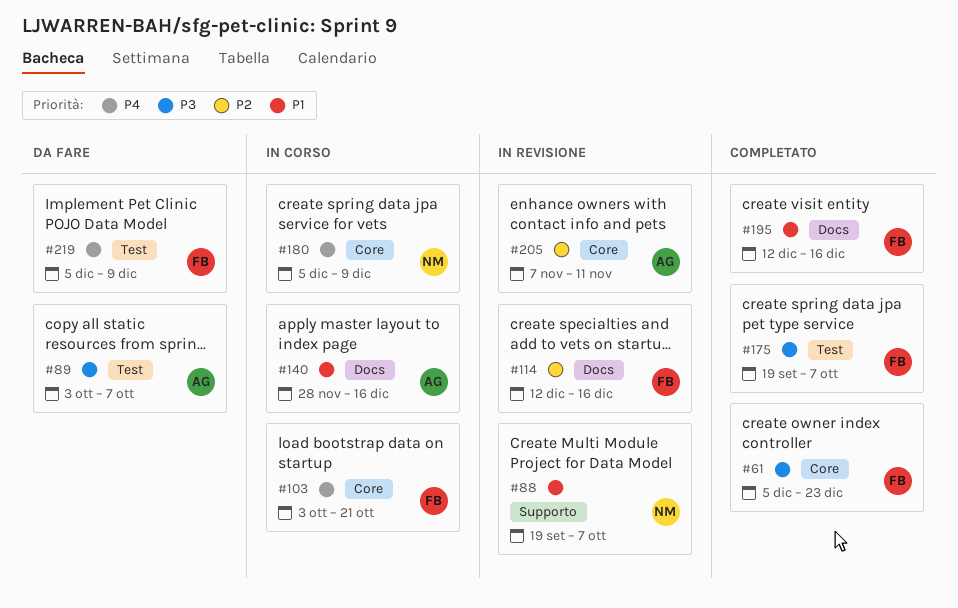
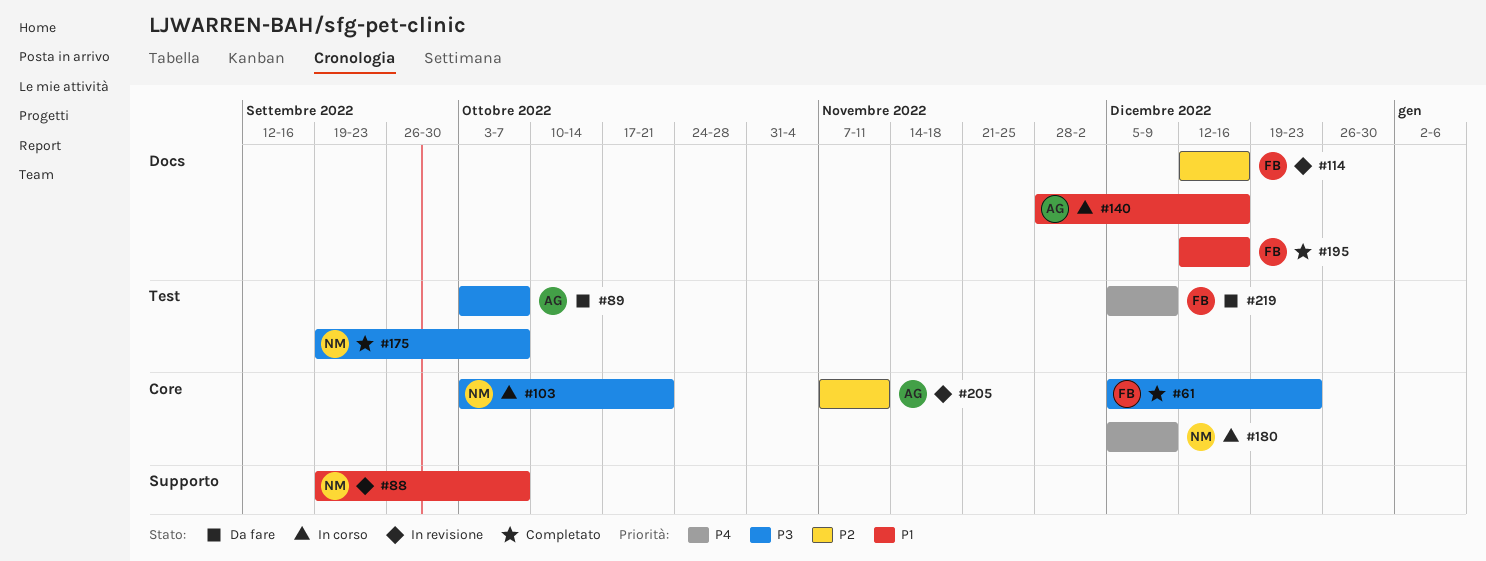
#103, owner: FB -> NM
#103, priority: P4 -> P3
#175, owner: FB -> NM

